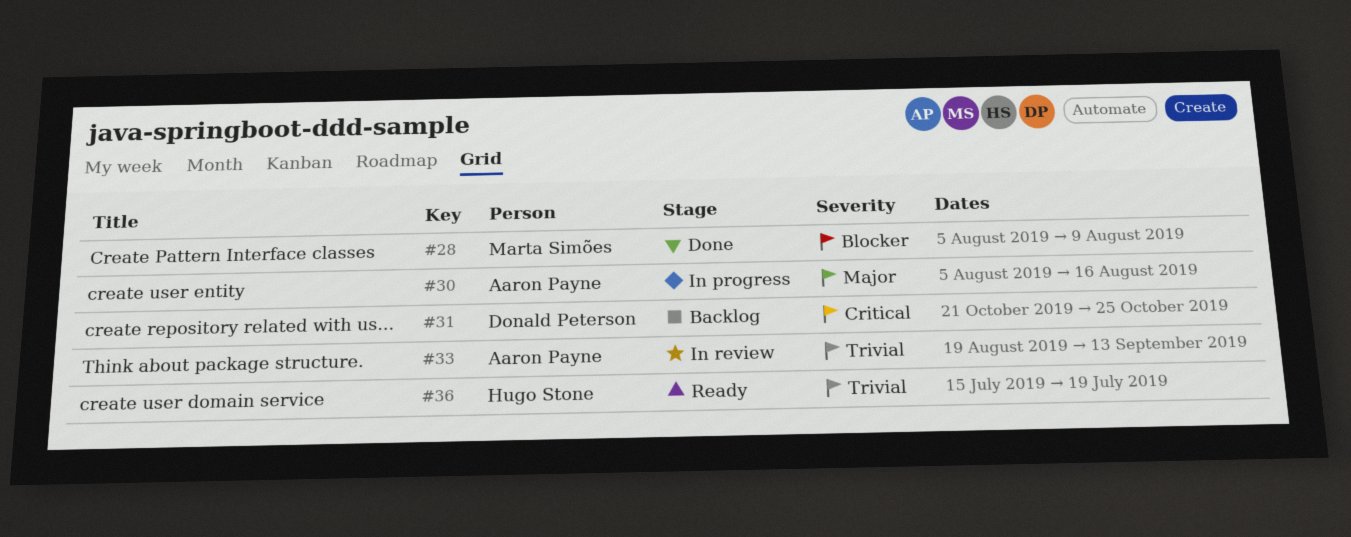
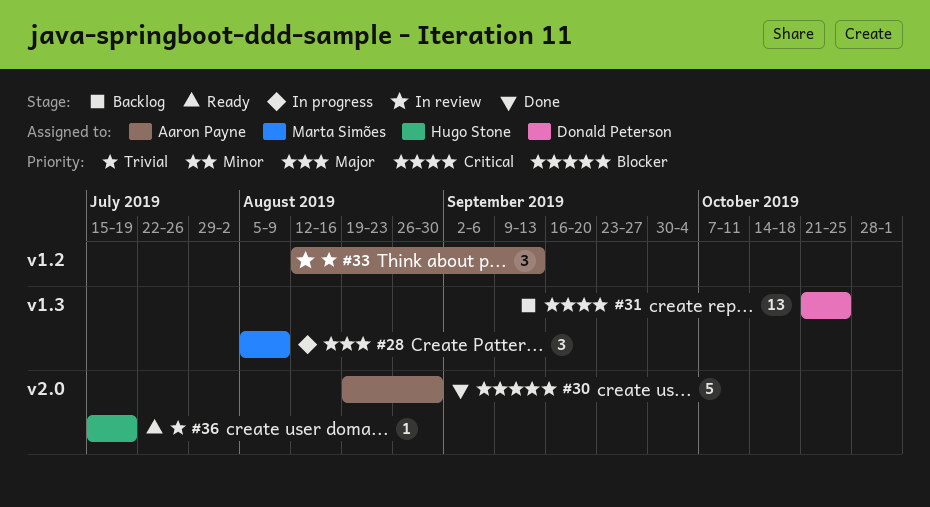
#28, status: Done -> In progress
#28, priority: Blocker -> Major
#30, status: In progress -> Done
#30, priority: Major -> Blocker
#30, start: Aug 5 -> Aug 19
#30, due: Aug 16 -> Aug 30
#33, start: Aug 19 -> Aug 12

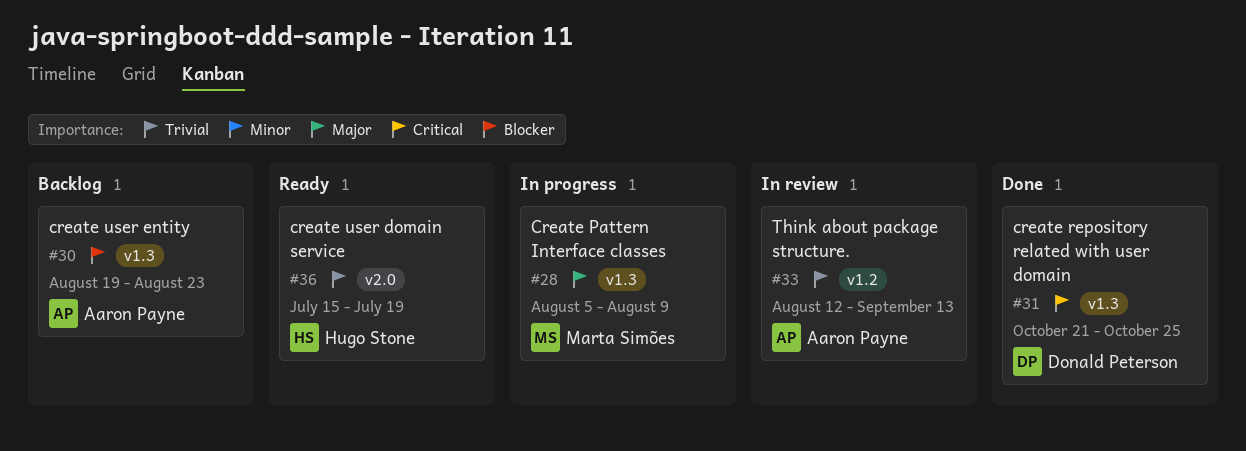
#30, status: Done -> Backlog
#30, label: v2.0 -> v1.3
#30, due: Aug 30 -> Aug 23
#31, status: Backlog -> Done

